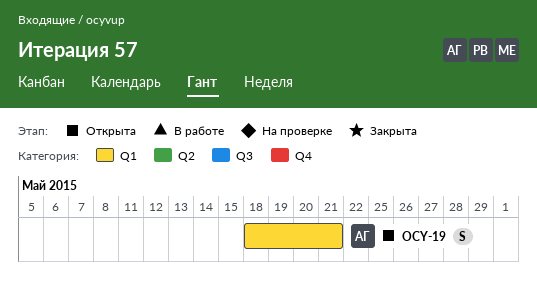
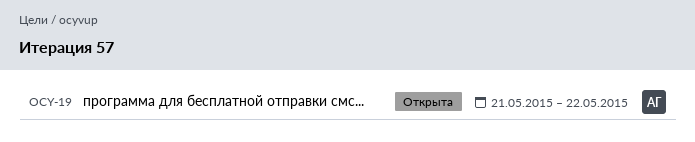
OCY-19, start: May 18 -> May 21
OCY-19, due: May 21 -> May 22

